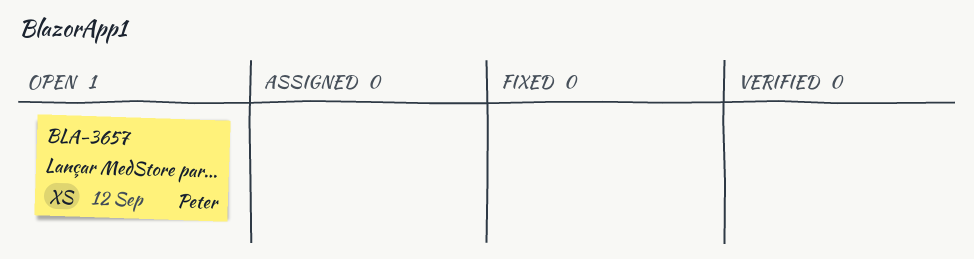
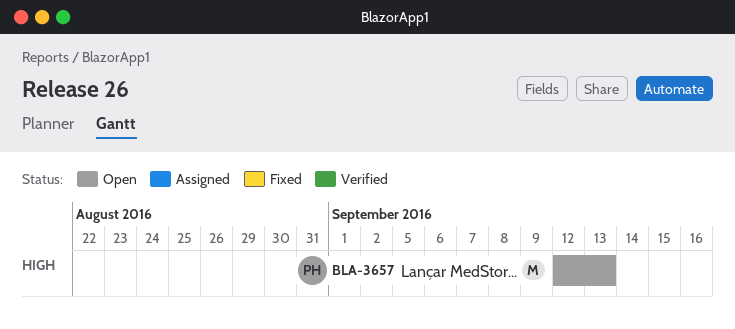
BLA-3657, estimate: XS -> M
BLA-3657, due: Sep 12 -> Sep 13

